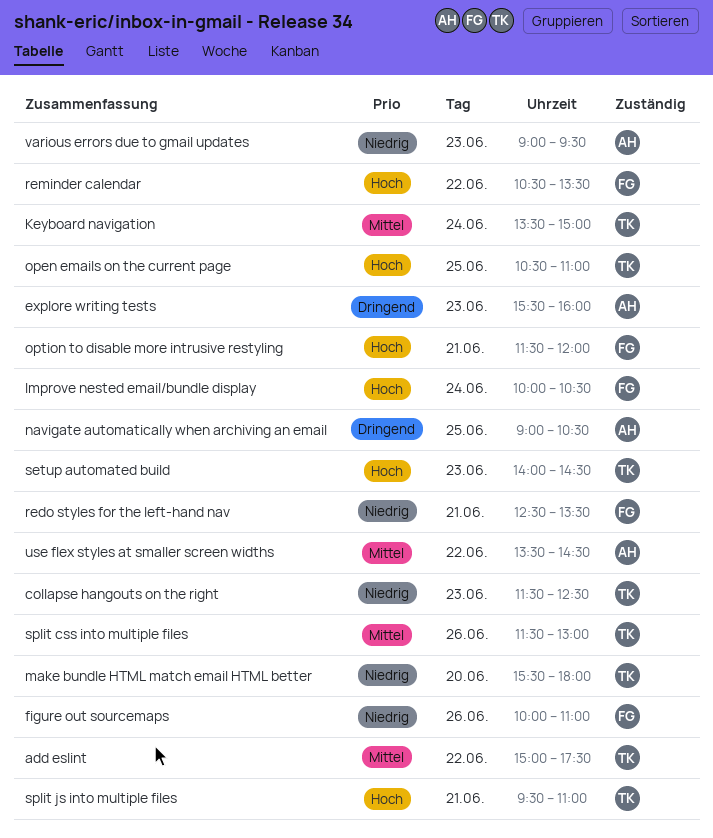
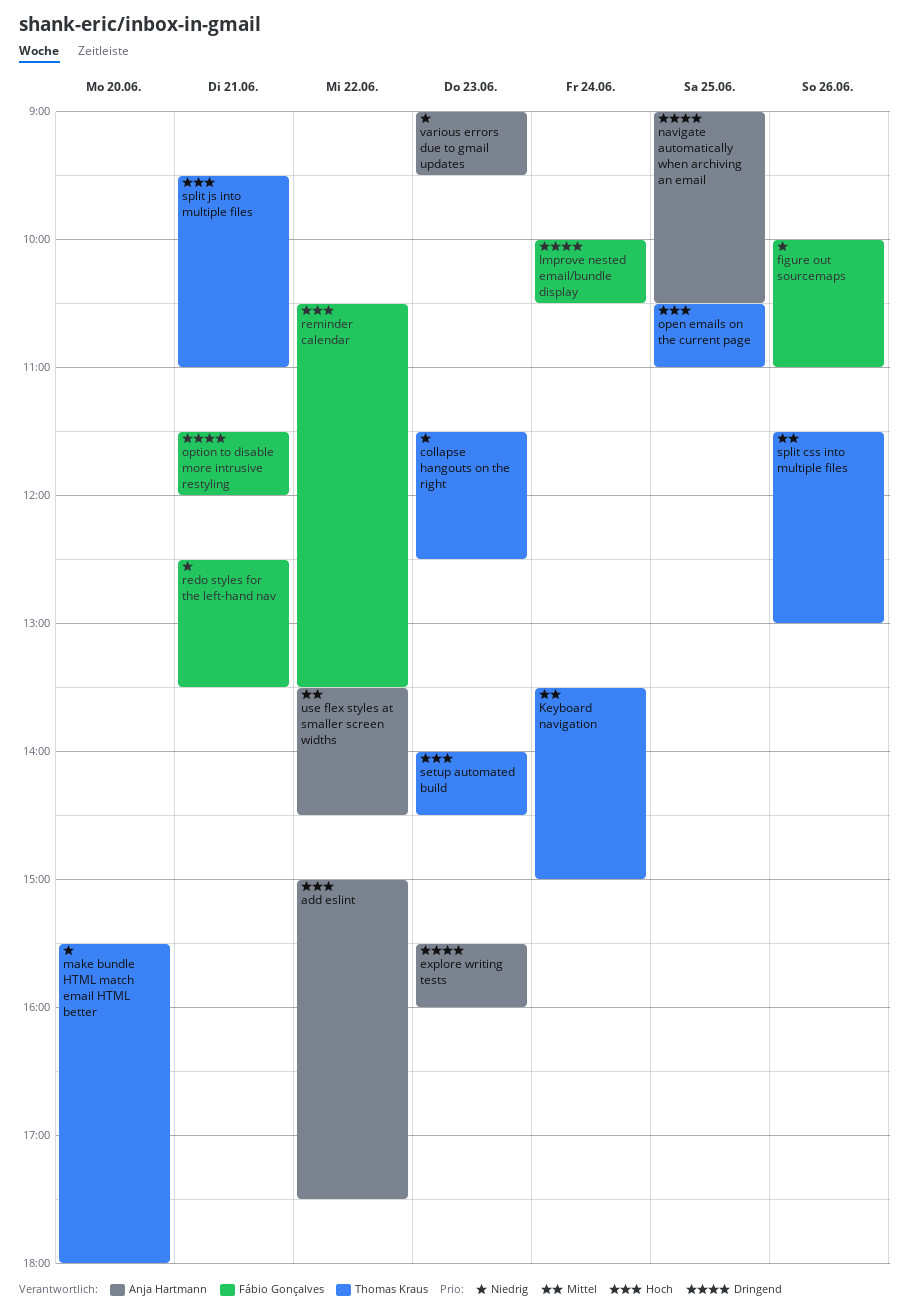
add eslint, owner: Thomas Kraus -> Anja Hartmann
add eslint, priority: Mittel -> Hoch
Improve nested email/bundle display, priority: Hoch -> Dringend
option to disable more intrusive restyling, priority: Hoch -> Dringend

